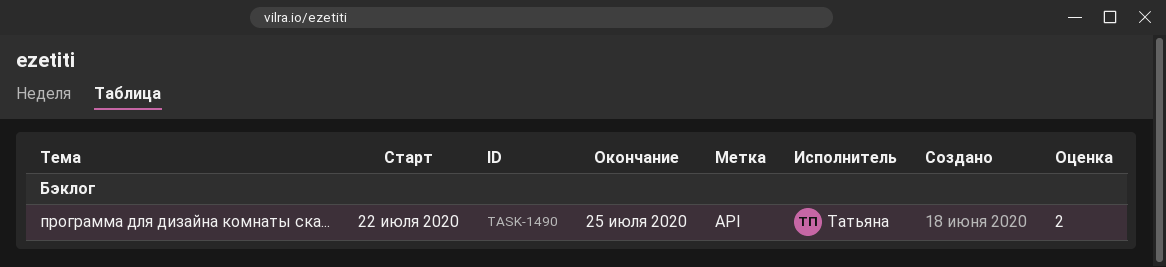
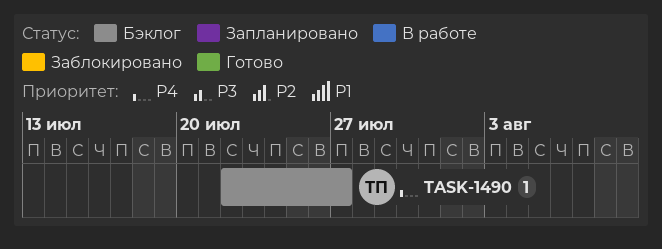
TASK-1490, estimate: 2 -> 1
TASK-1490, due: Jul 25 -> Jul 27

